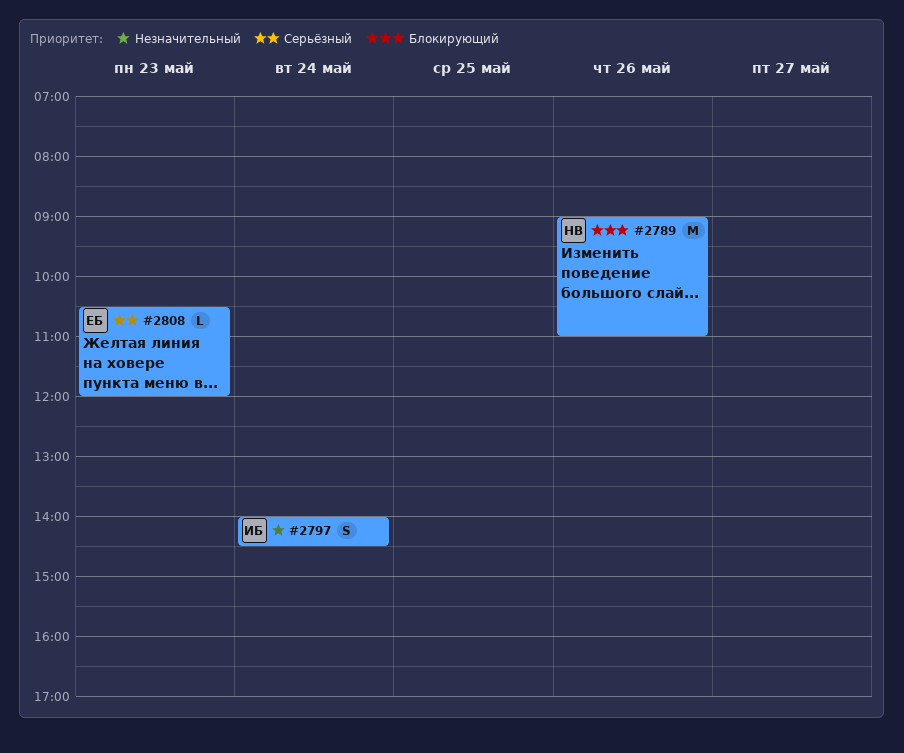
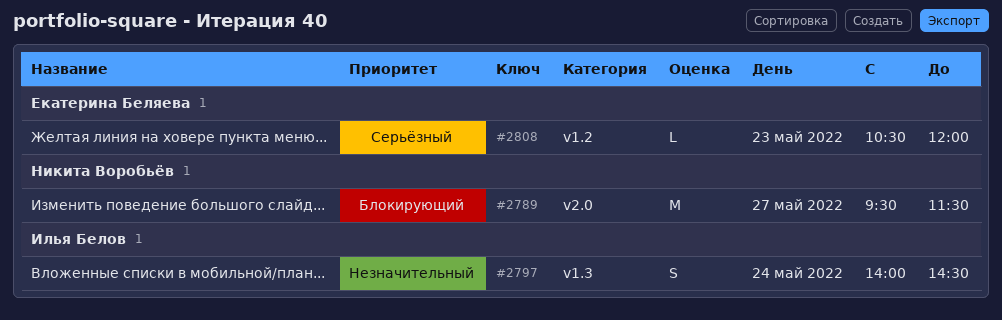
#2789, day: May 26 -> May 27
#2789, begins: 09:00 -> 09:30
#2789, ends: 11:00 -> 11:30

